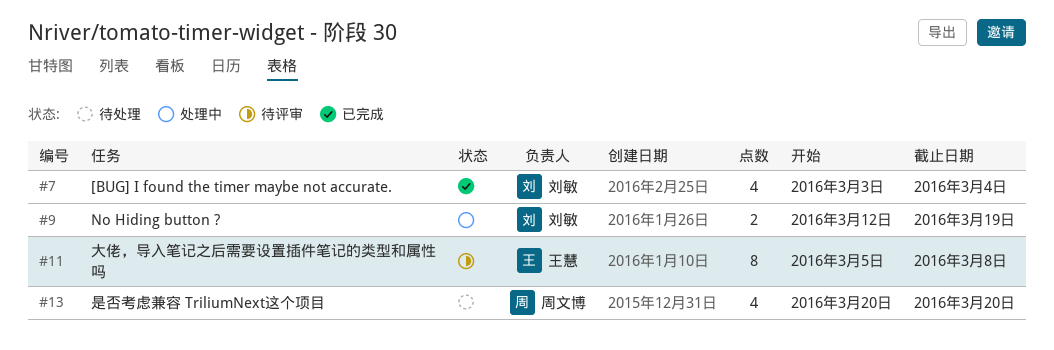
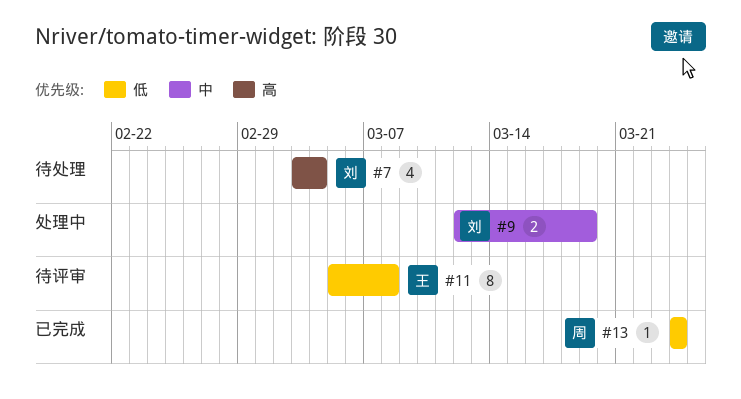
#7, status: 已完成 -> 待处理
#13, status: 待处理 -> 已完成
#13, estimate: 4 -> 1
#13, start: Mar 20 -> Mar 24
#13, due: Mar 20 -> Mar 24

